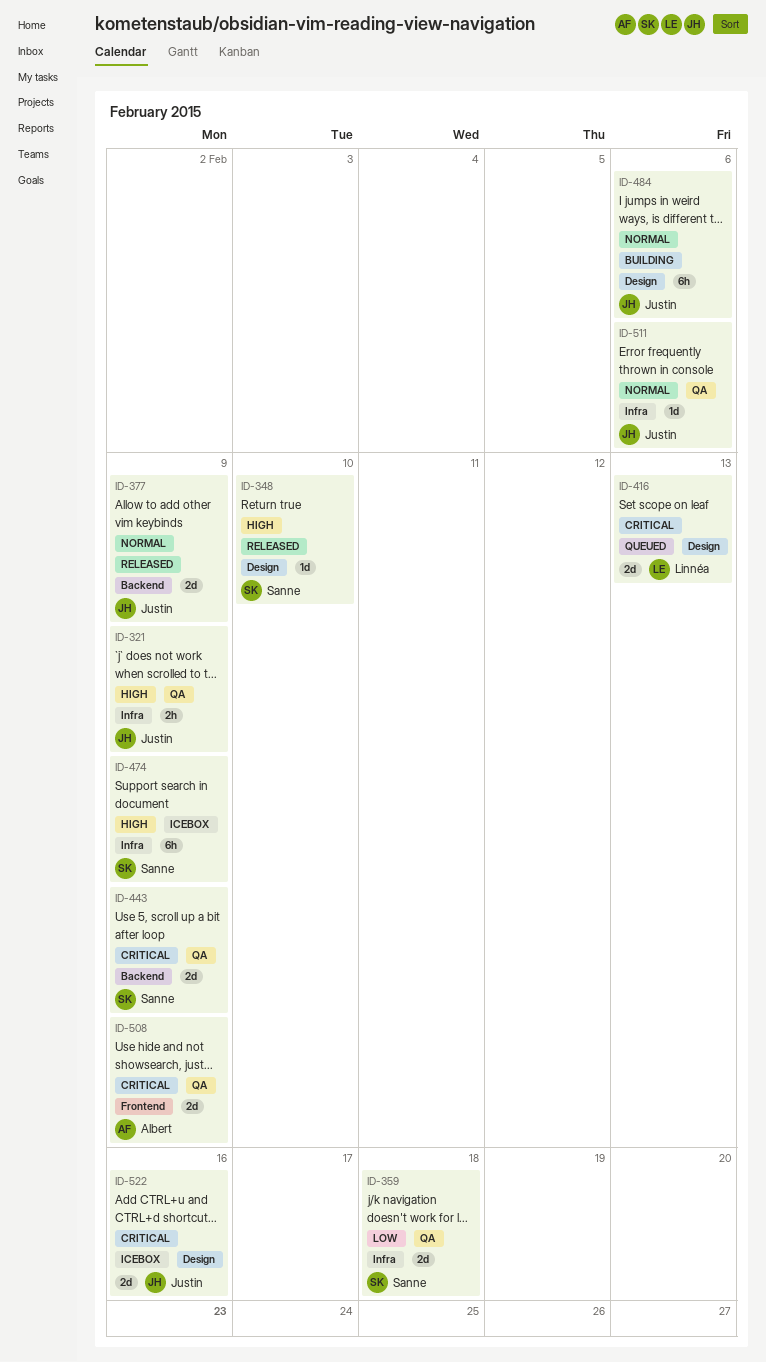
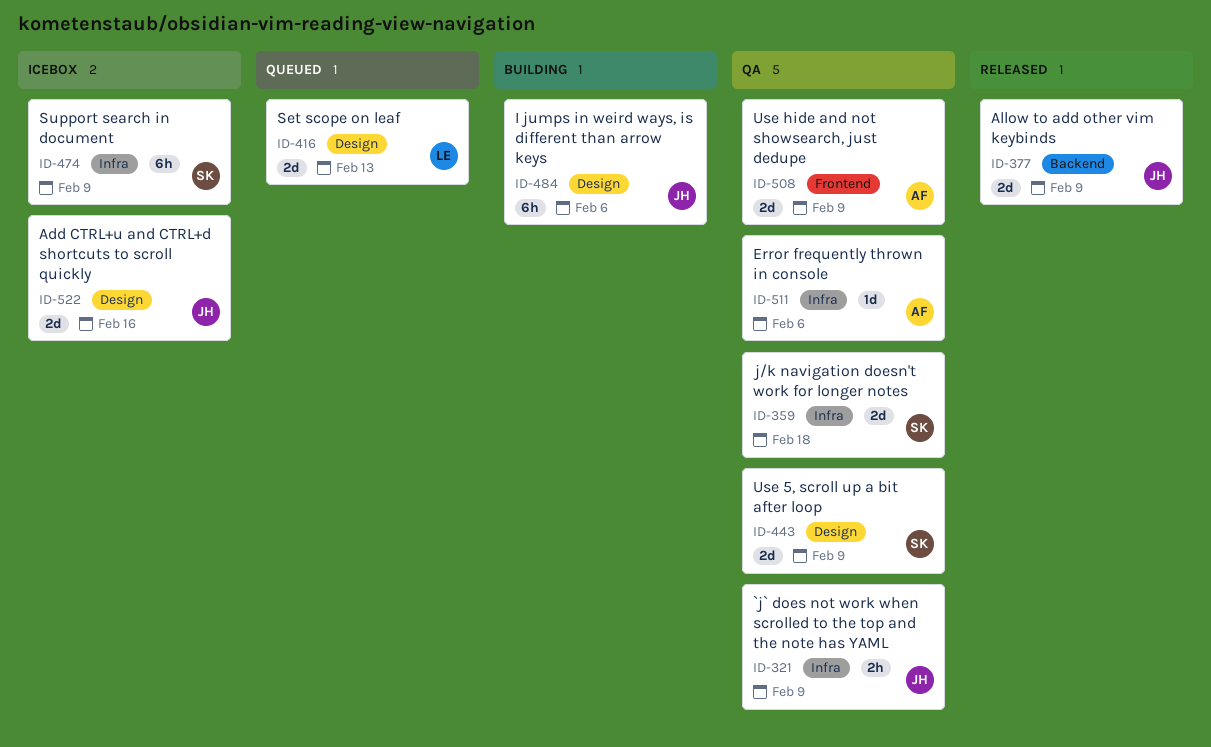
ID-348: present -> none
ID-443, label: Backend -> Design
ID-511, owner: Justin -> Albert

